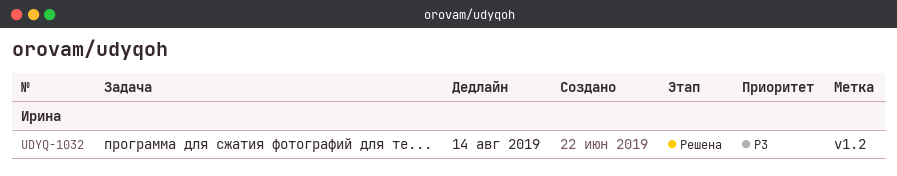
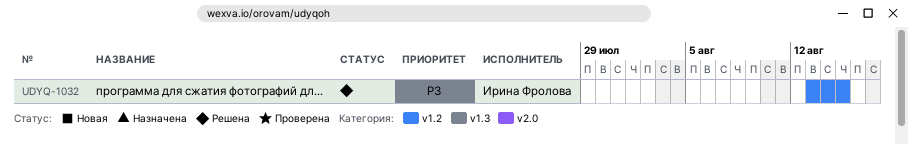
UDYQ-1032, due: Aug 14 -> Aug 15

